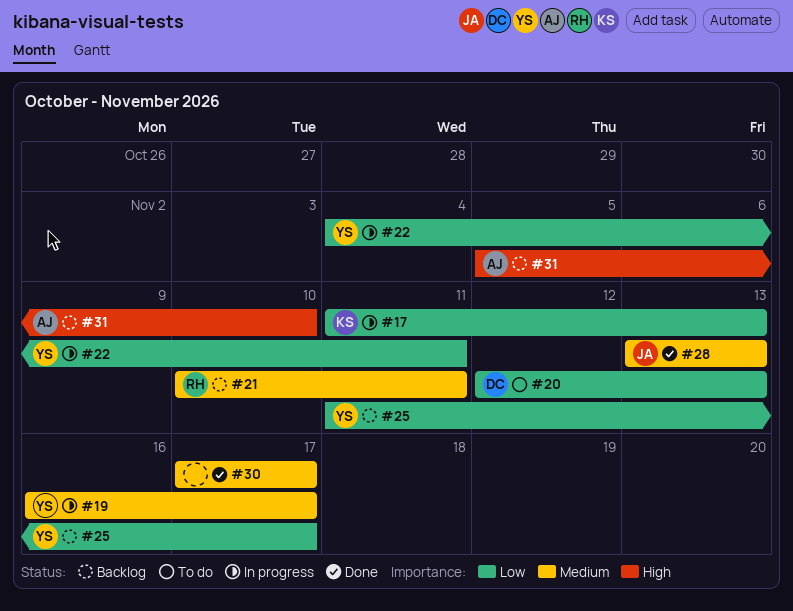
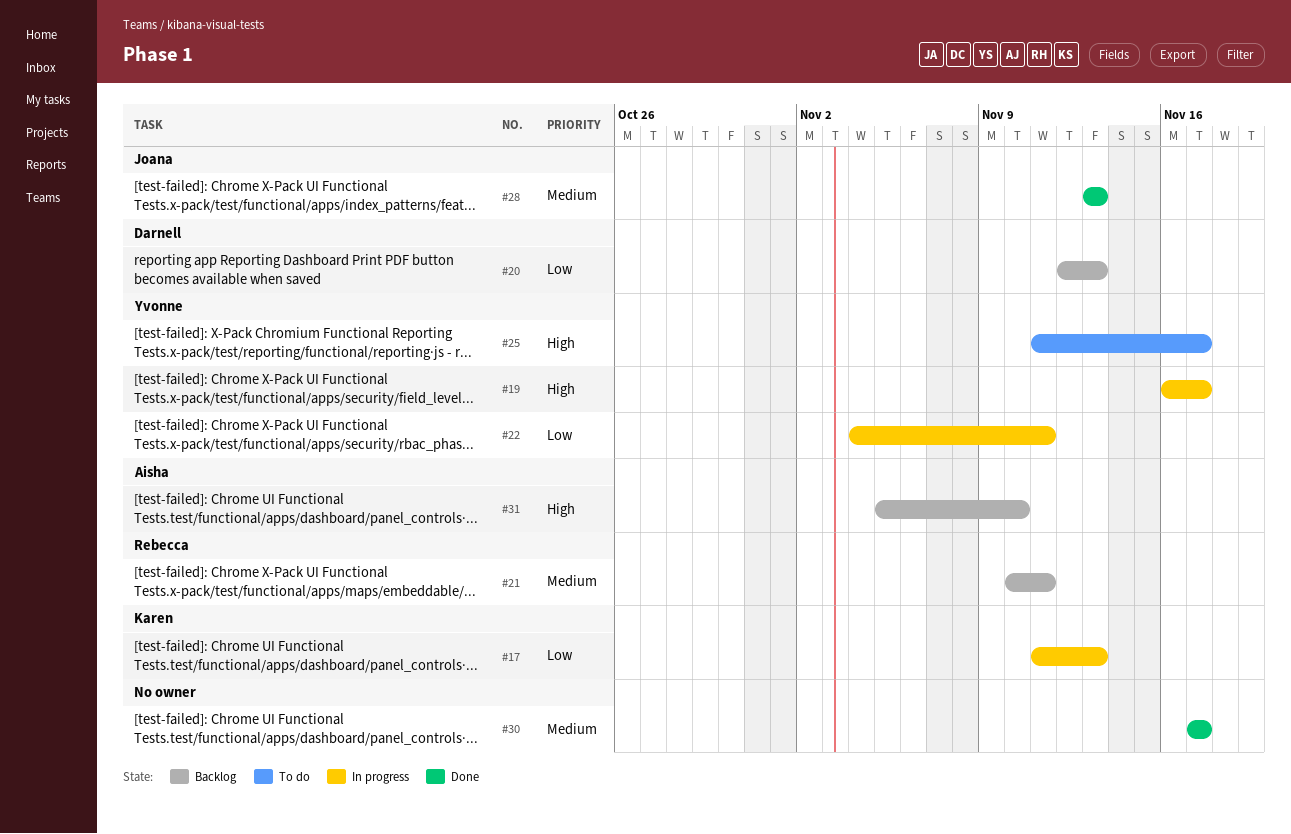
#19, priority: Medium -> High
#20, status: To do -> Backlog
#25, status: Backlog -> To do
#25, priority: Low -> High

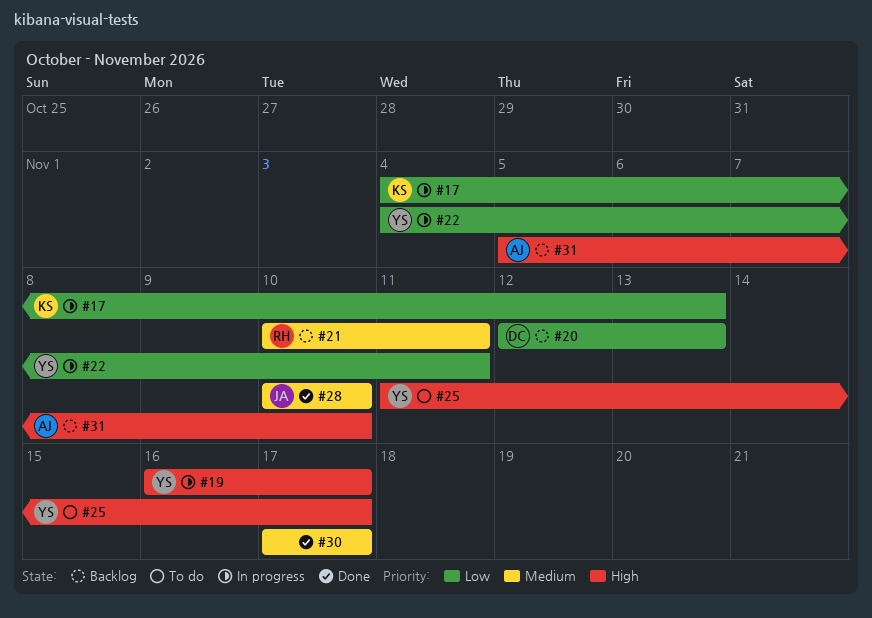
#17, start: Nov 11 -> Nov 4
#28, start: Nov 13 -> Nov 10
#28, due: Nov 13 -> Nov 10

